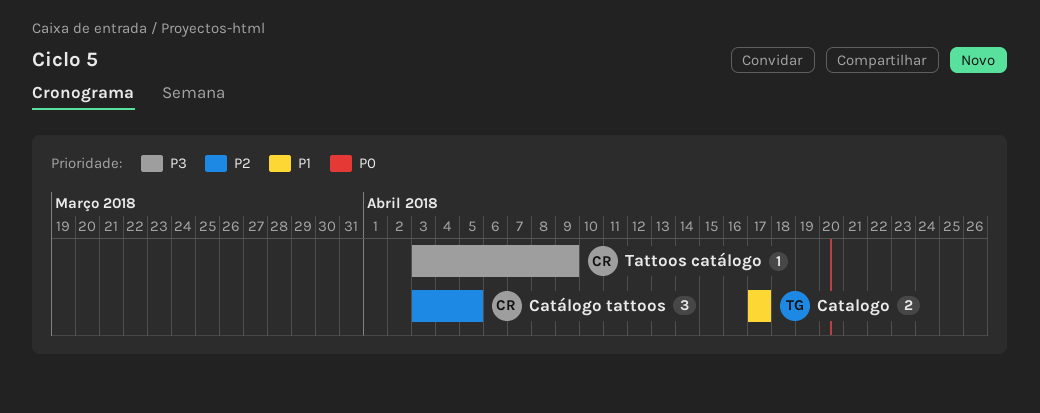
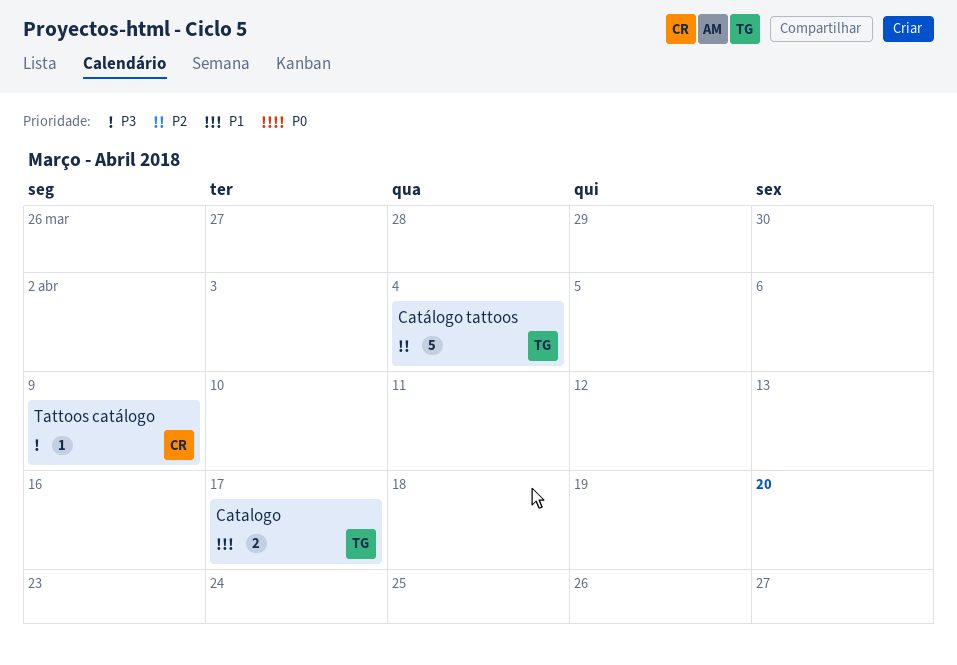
Catálogo tattoos, owner: CR -> TG
Catálogo tattoos, estimate: 3 -> 5
Catálogo tattoos, due: Apr 5 -> Apr 4

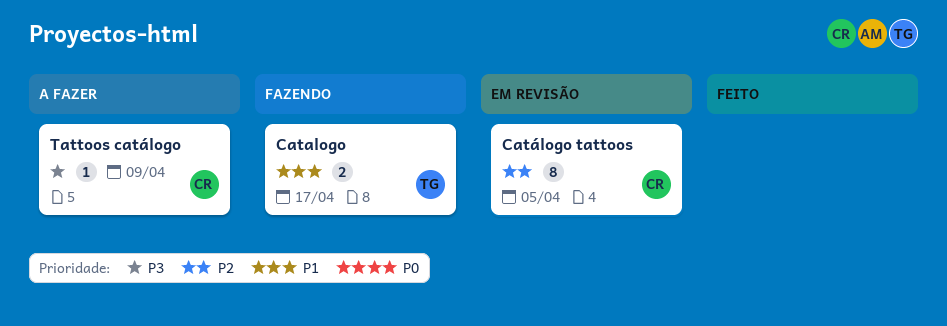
Catálogo tattoos, owner: TG -> CR
Catálogo tattoos, estimate: 5 -> 8
Catálogo tattoos, due: Apr 4 -> Apr 5

